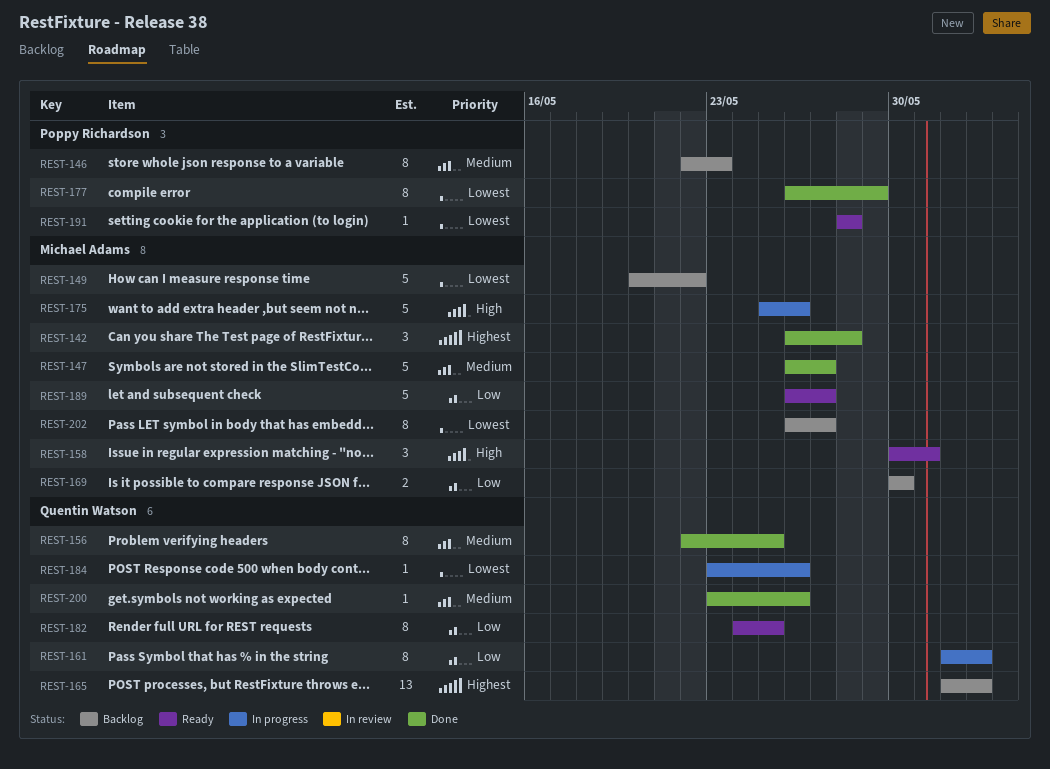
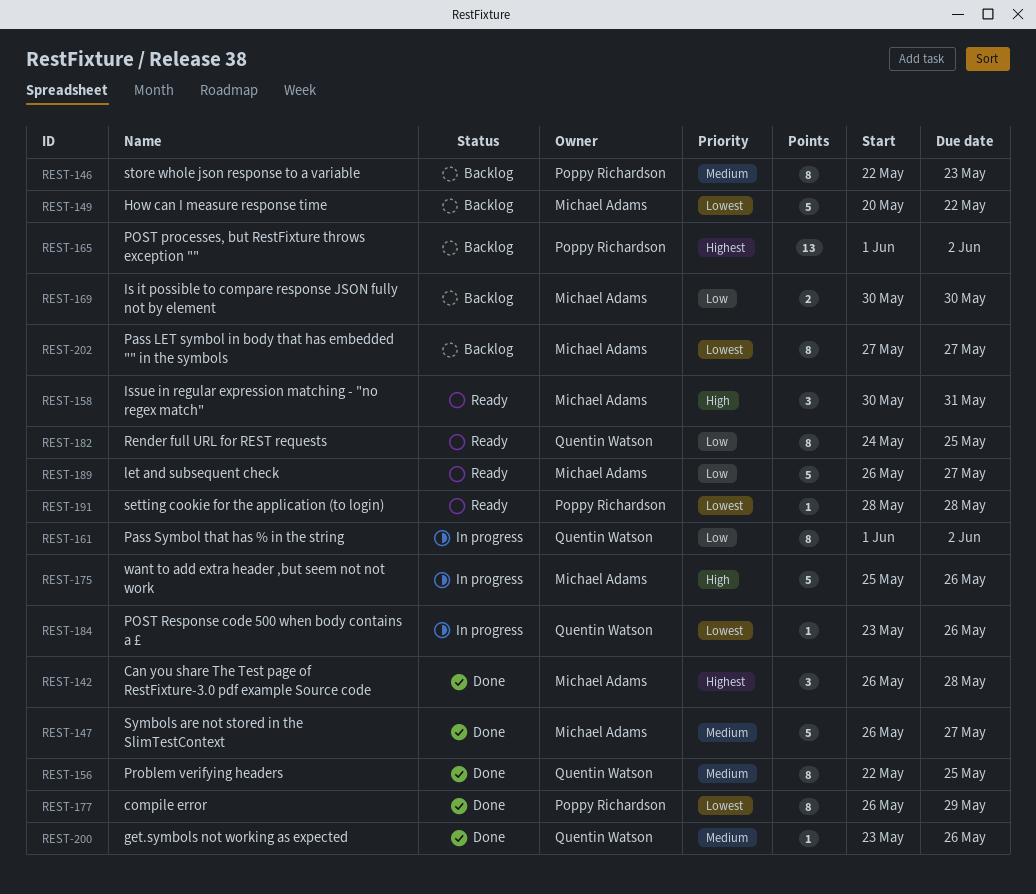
REST-165, owner: Quentin Watson -> Poppy Richardson
REST-202, start: May 26 -> May 27

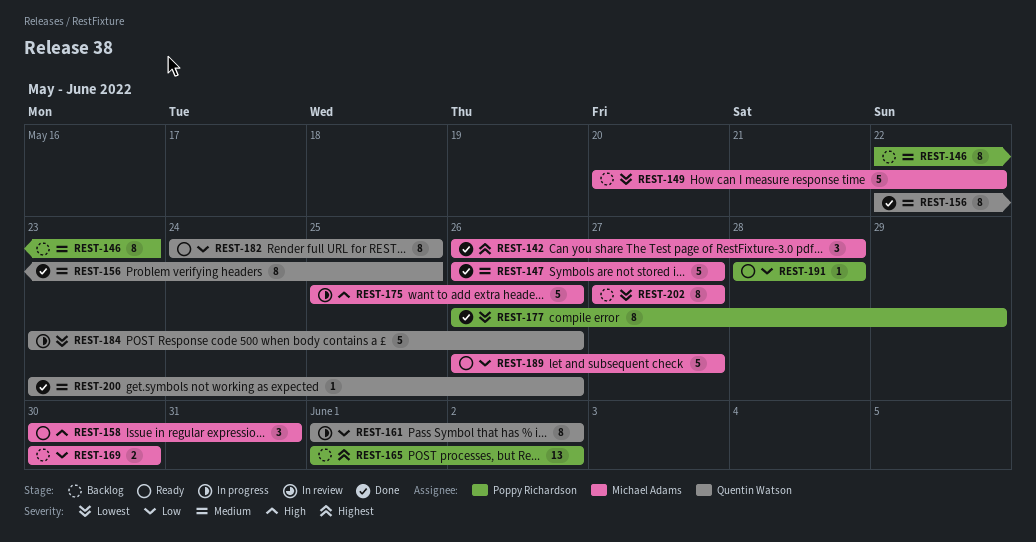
REST-184, estimate: 1 -> 5
REST-191, priority: Lowest -> Low

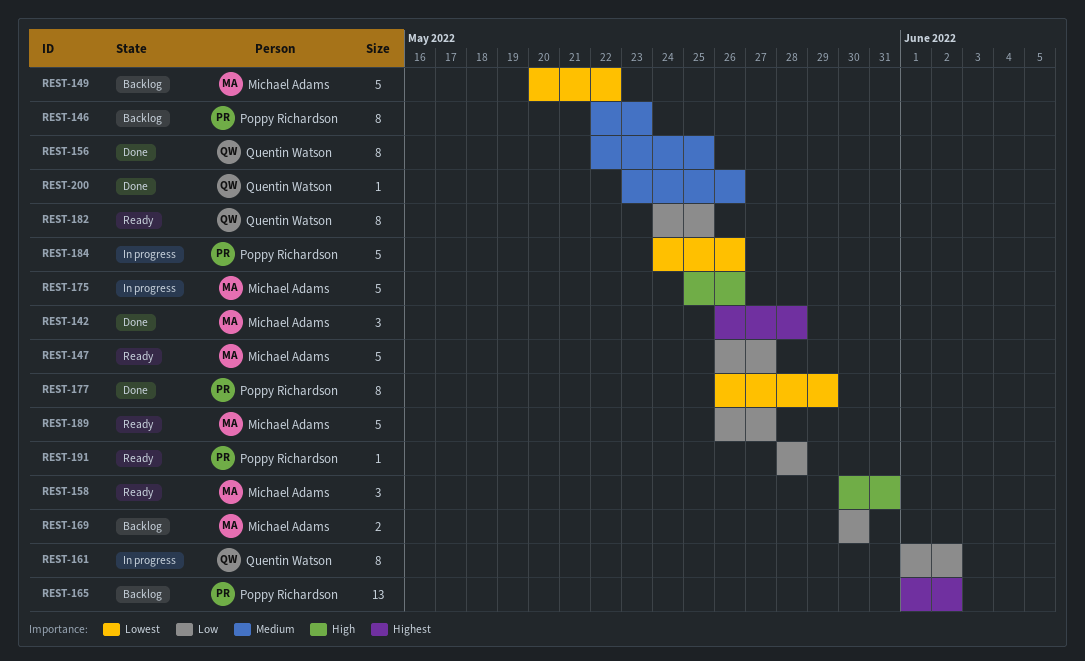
REST-147, status: Done -> Ready
REST-147, priority: Medium -> Low
REST-184, owner: Quentin Watson -> Poppy Richardson
REST-184, start: May 23 -> May 24
REST-202: present -> none

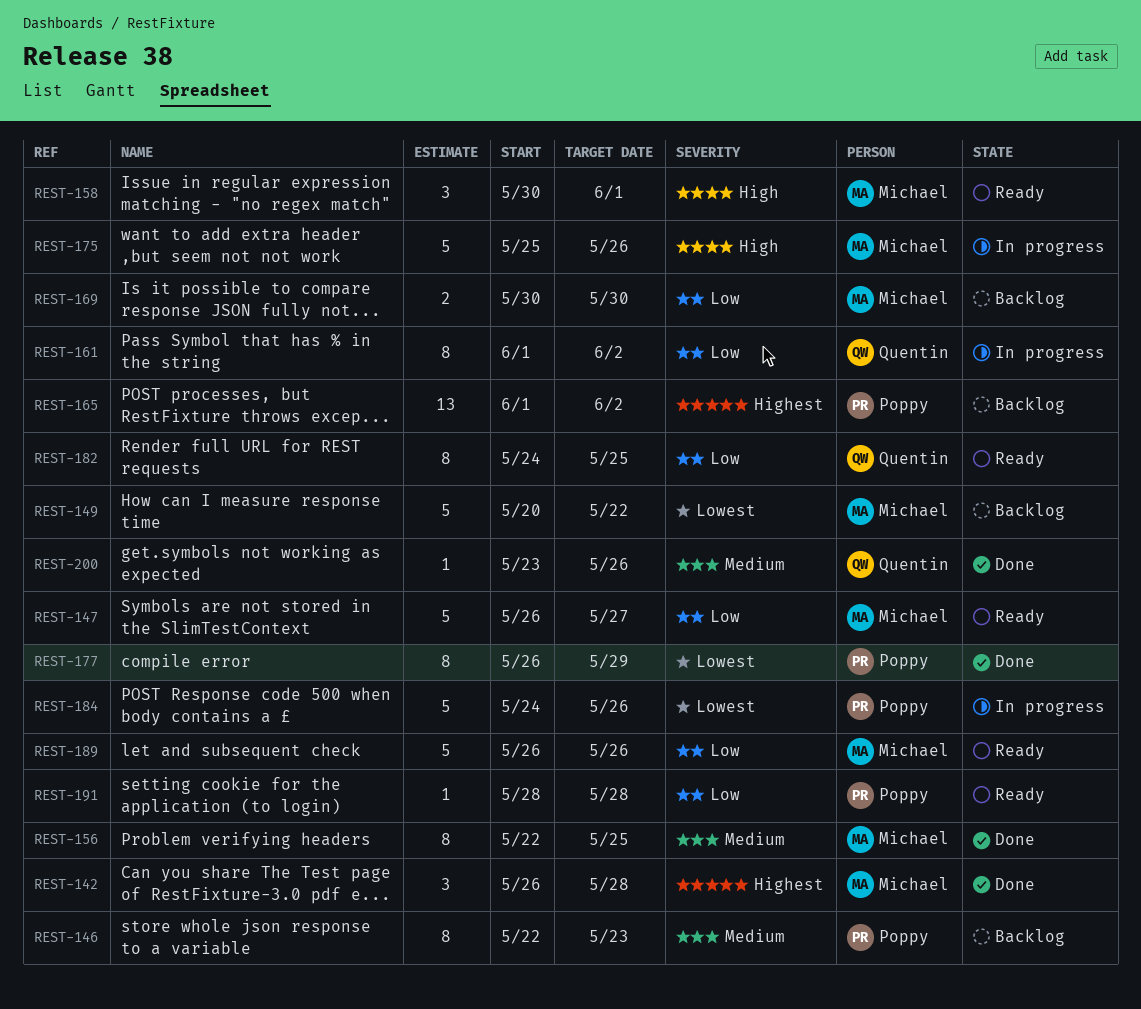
REST-156, owner: Quentin Watson -> Michael Adams
REST-158, due: May 31 -> Jun 1
REST-189, due: May 27 -> May 26

